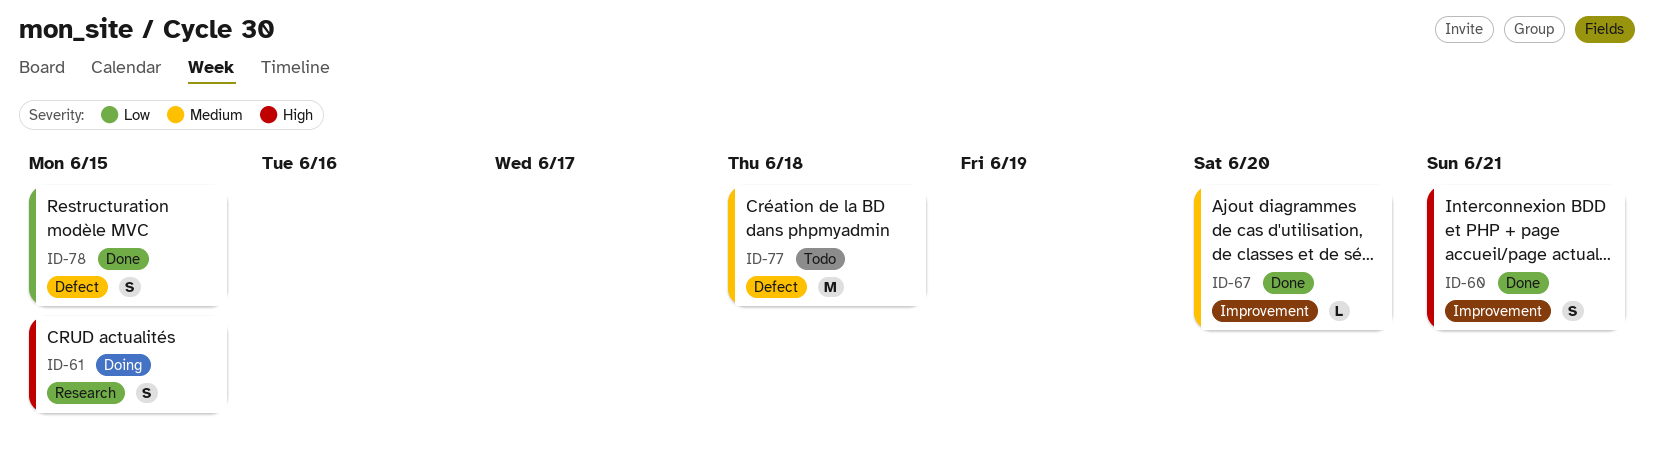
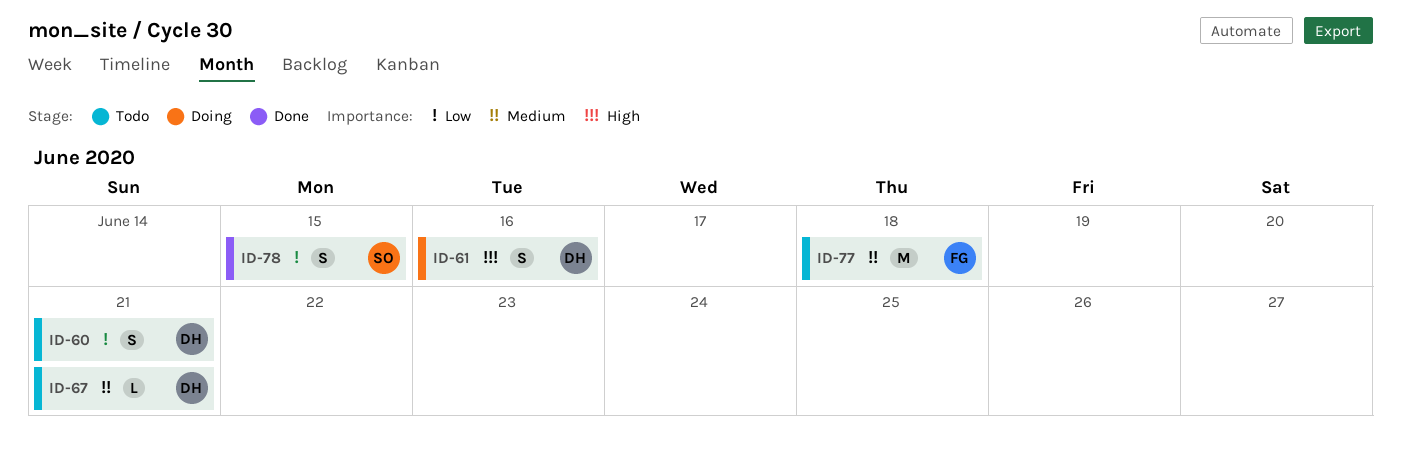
ID-60, status: Done -> Todo
ID-60, priority: High -> Low
ID-61, due: Jun 15 -> Jun 16
ID-67, status: Done -> Todo
ID-67, due: Jun 20 -> Jun 21

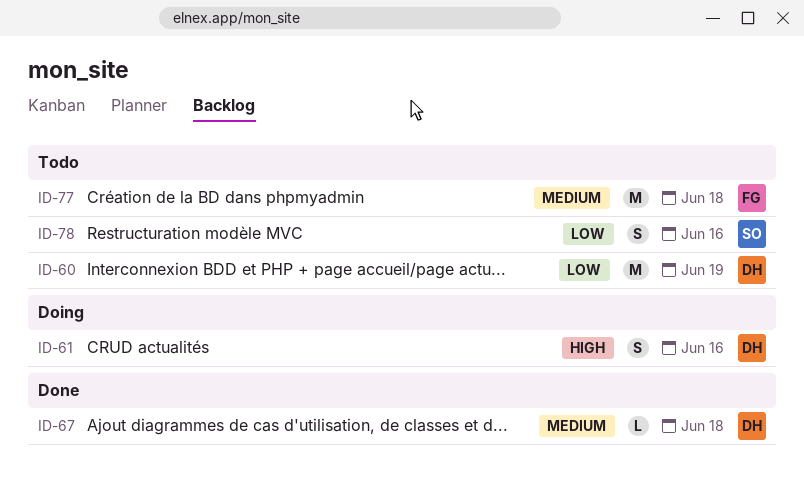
ID-60, estimate: S -> M
ID-60, due: Jun 21 -> Jun 19
ID-67, status: Todo -> Done
ID-67, due: Jun 21 -> Jun 18
ID-78, status: Done -> Todo
ID-78, due: Jun 15 -> Jun 16

